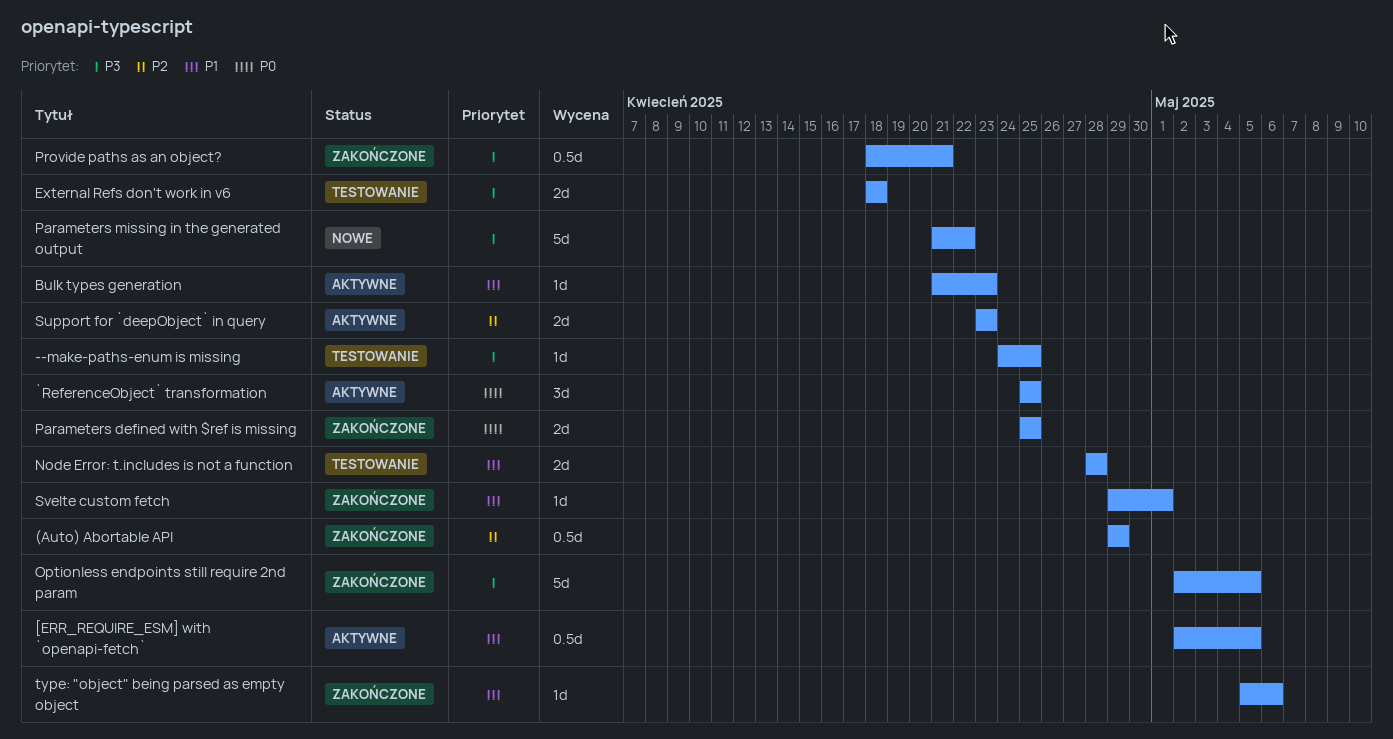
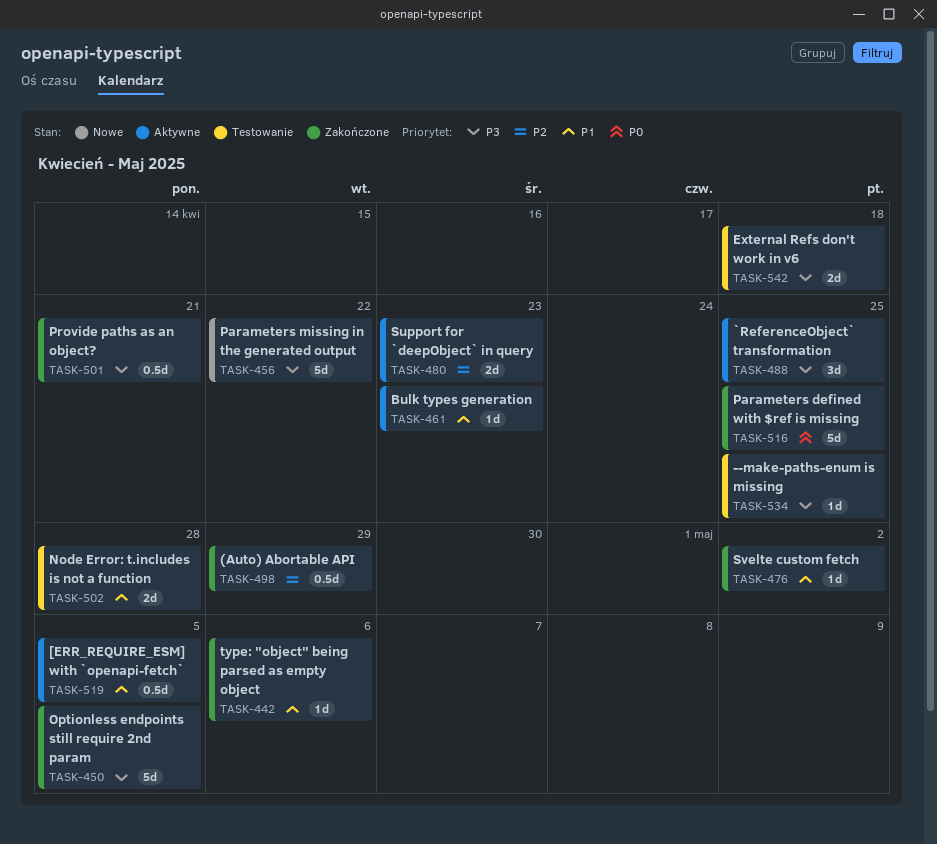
`ReferenceObject` transformation, priority: P0 -> P3
Parameters defined with $ref is missing, estimate: 2d -> 5d
Svelte custom fetch, due: May 1 -> May 2

